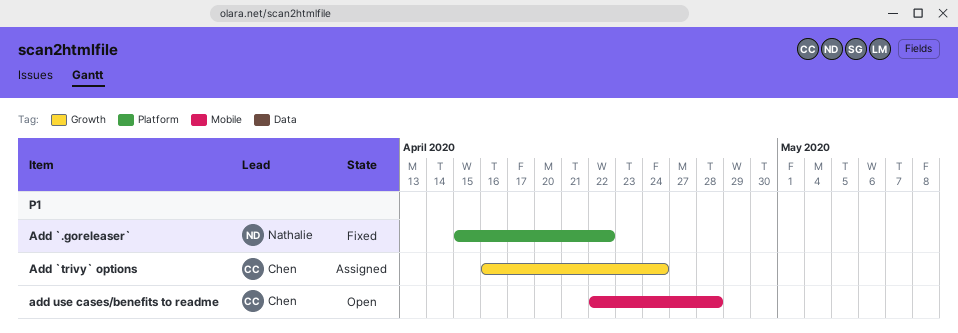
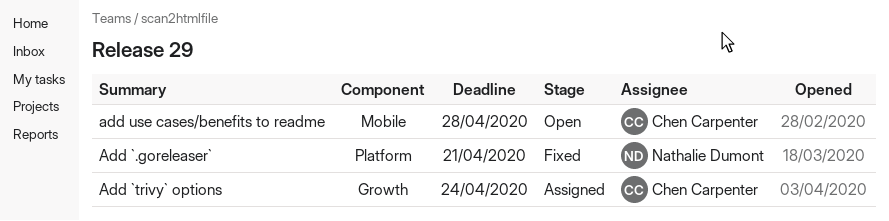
Add `.goreleaser`, due: Apr 22 -> Apr 21

